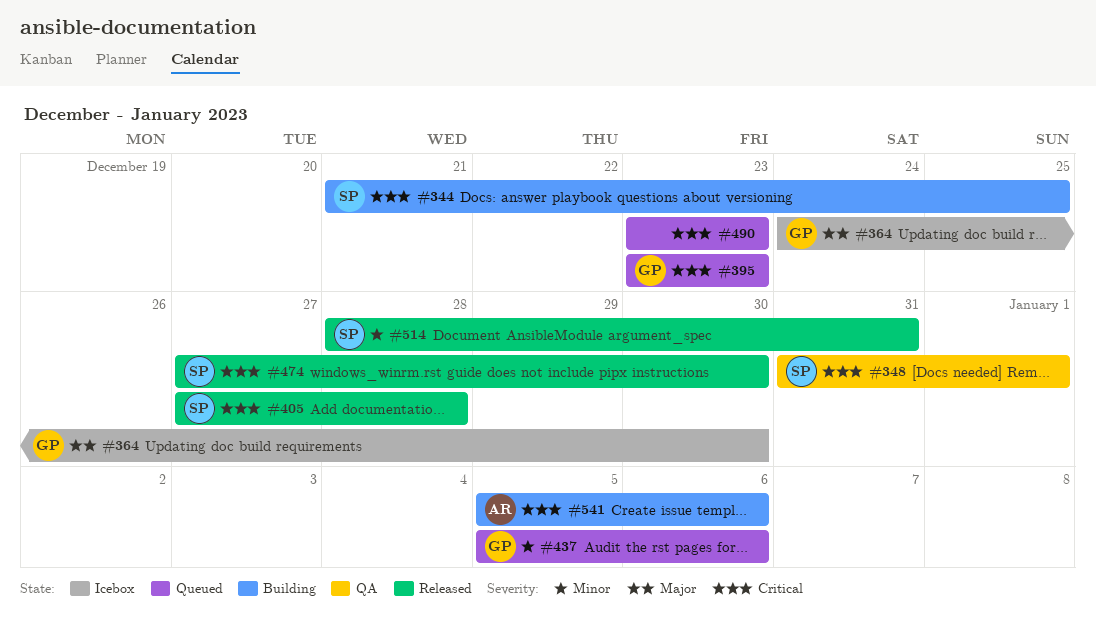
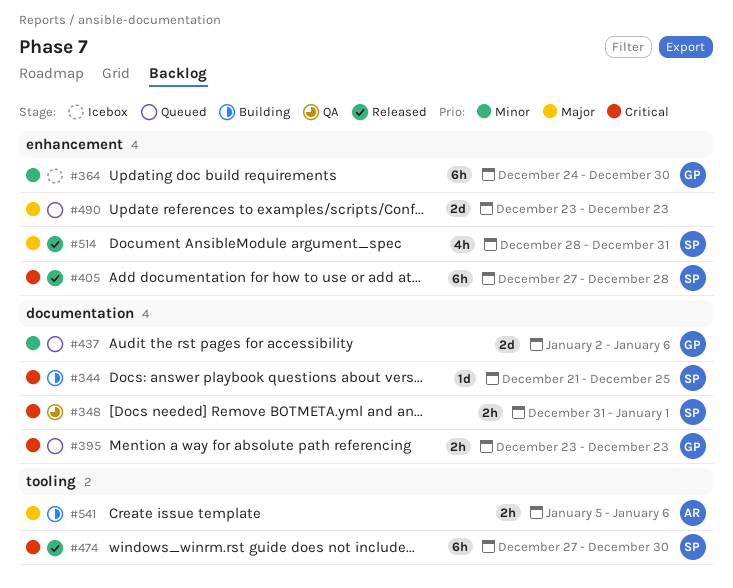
#364, priority: Major -> Minor
#437, start: Jan 5 -> Jan 2
#490, priority: Critical -> Major
#514, priority: Minor -> Major
#541, priority: Critical -> Major

